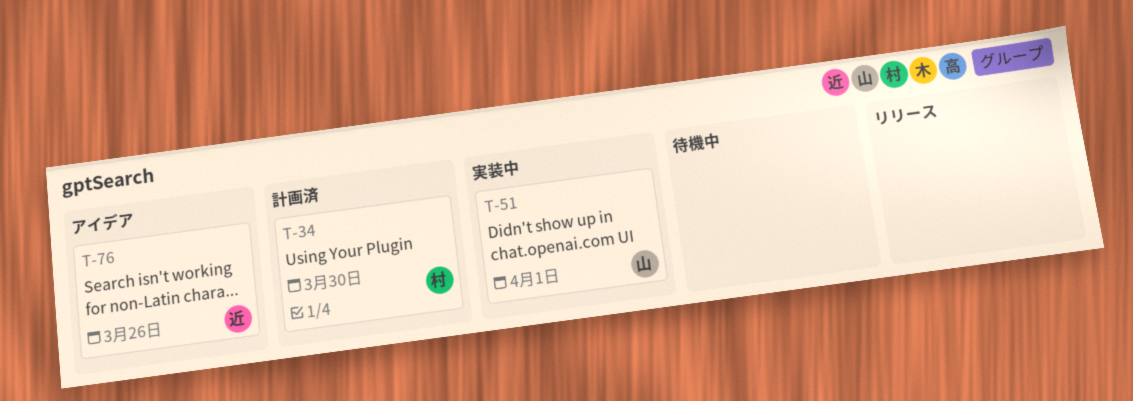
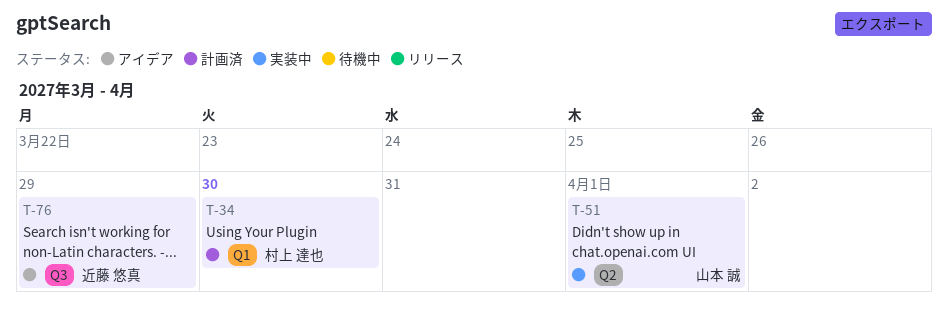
T-76, due: Mar 26 -> Mar 29

